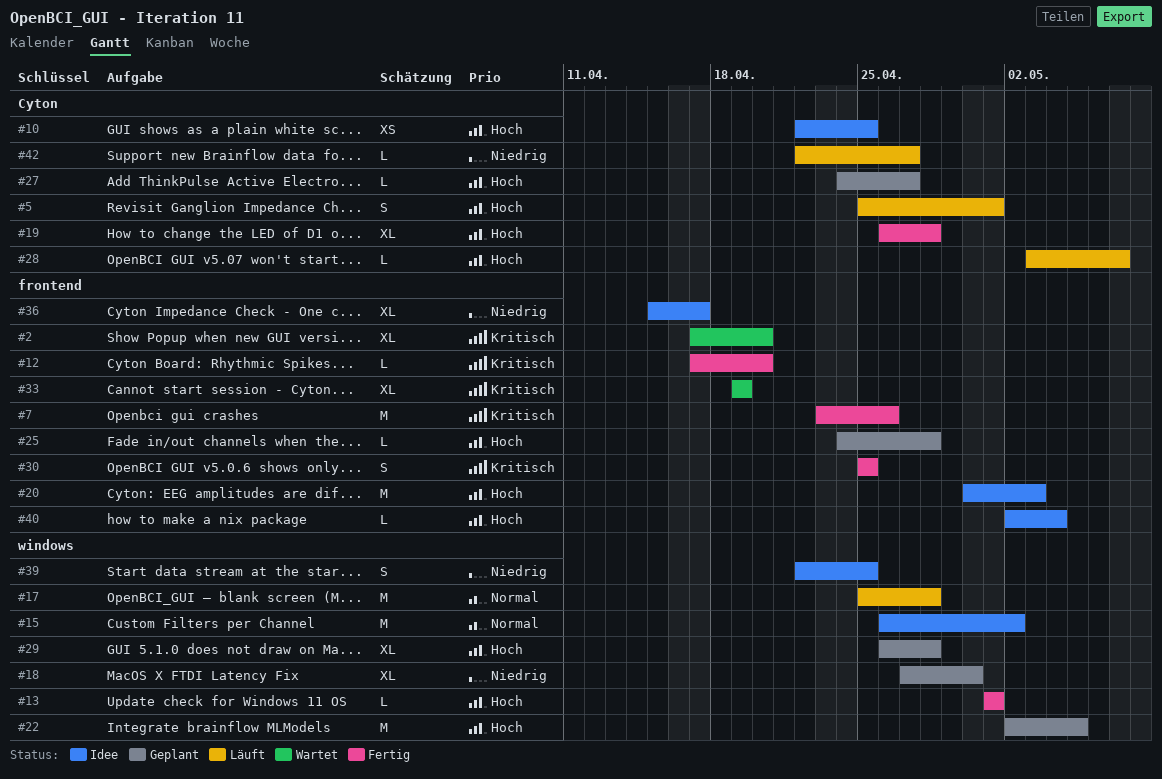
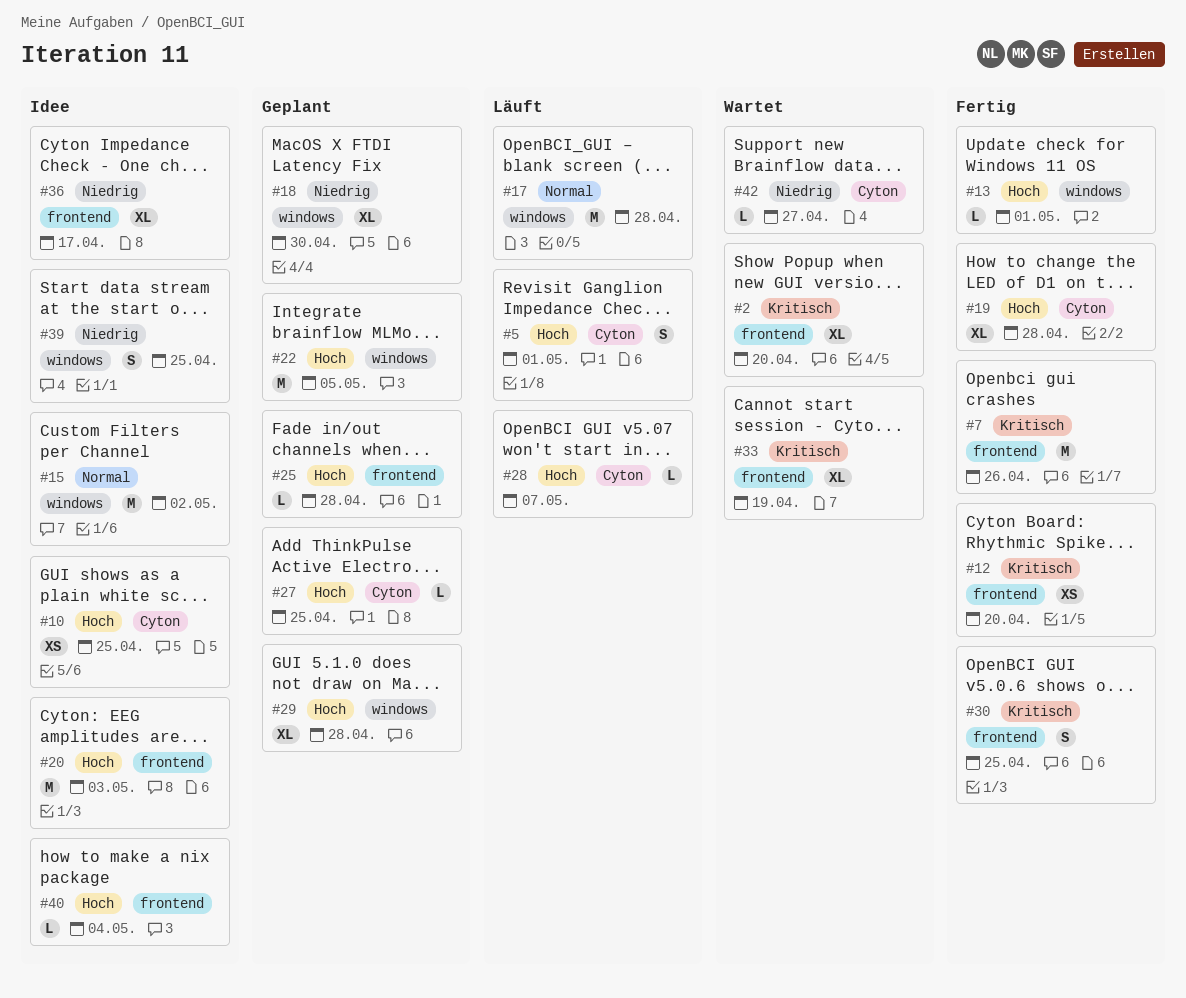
#12, estimate: L -> XS
#27, due: Apr 27 -> Apr 25
#42, status: Läuft -> Wartet

